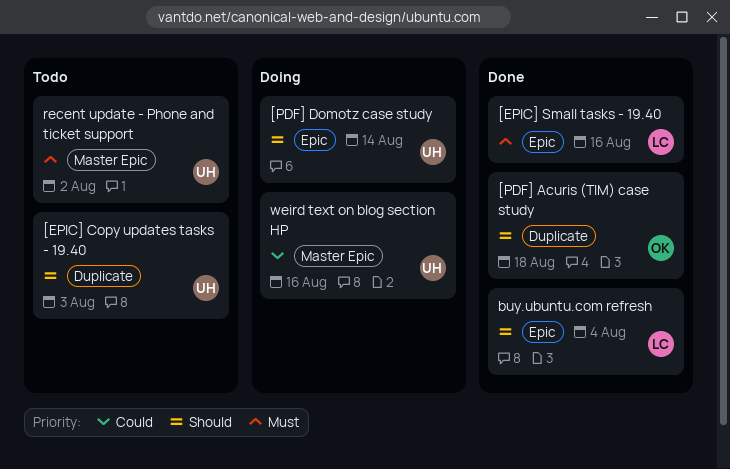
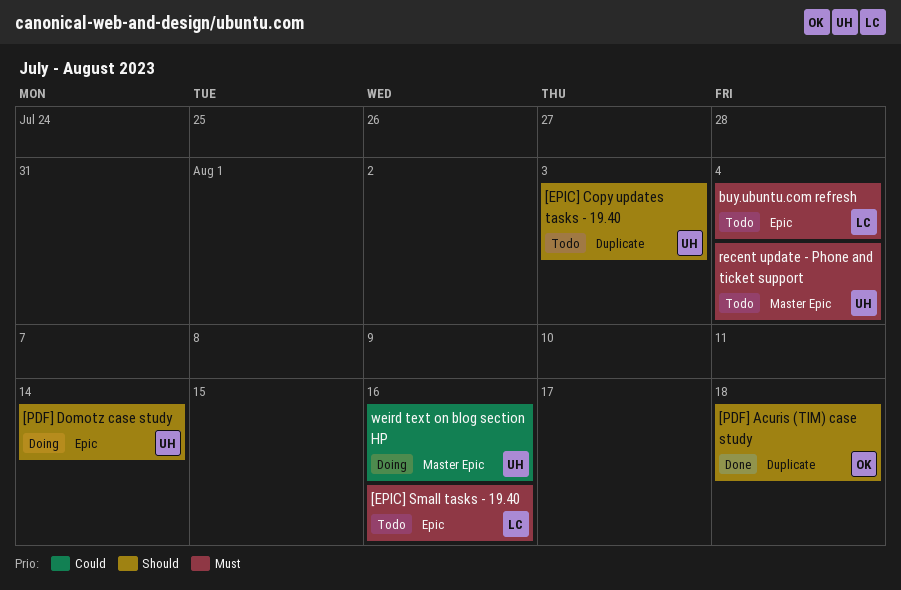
[EPIC] Small tasks - 19.40, status: Done -> Todo
buy.ubuntu.com refresh, status: Done -> Todo
buy.ubuntu.com refresh, priority: Should -> Must
recent update - Phone and ticket support, due: Aug 2 -> Aug 4

